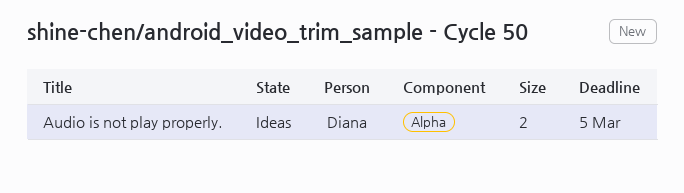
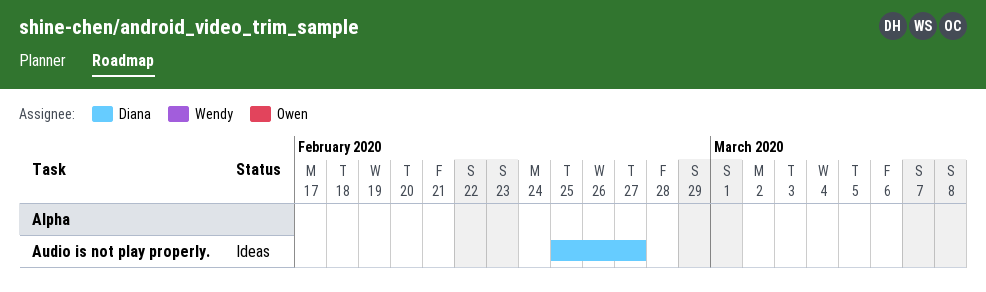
Audio is not play properly., due: Mar 5 -> Feb 27

